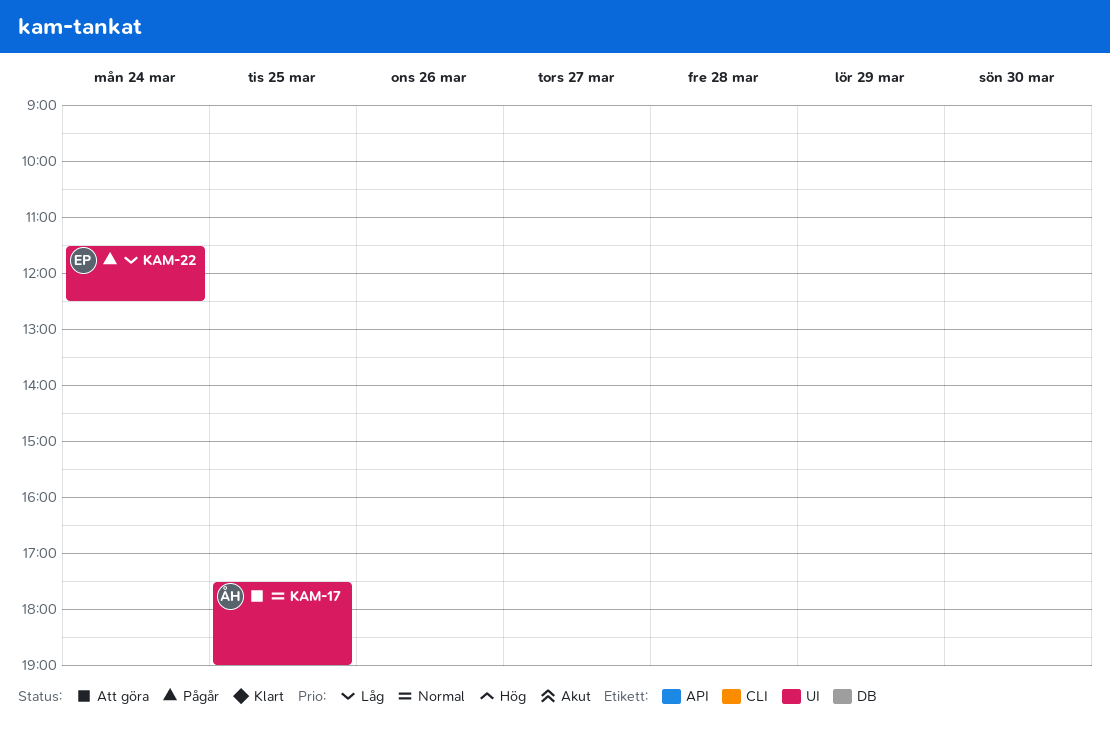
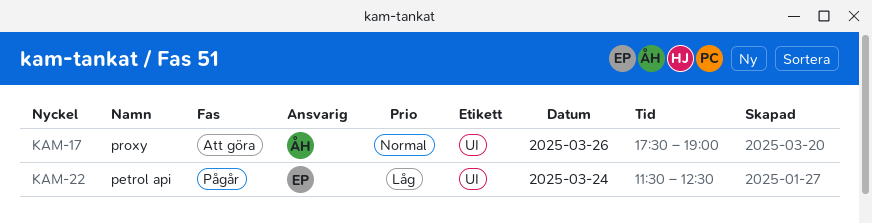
KAM-17, day: Mar 25 -> Mar 26

